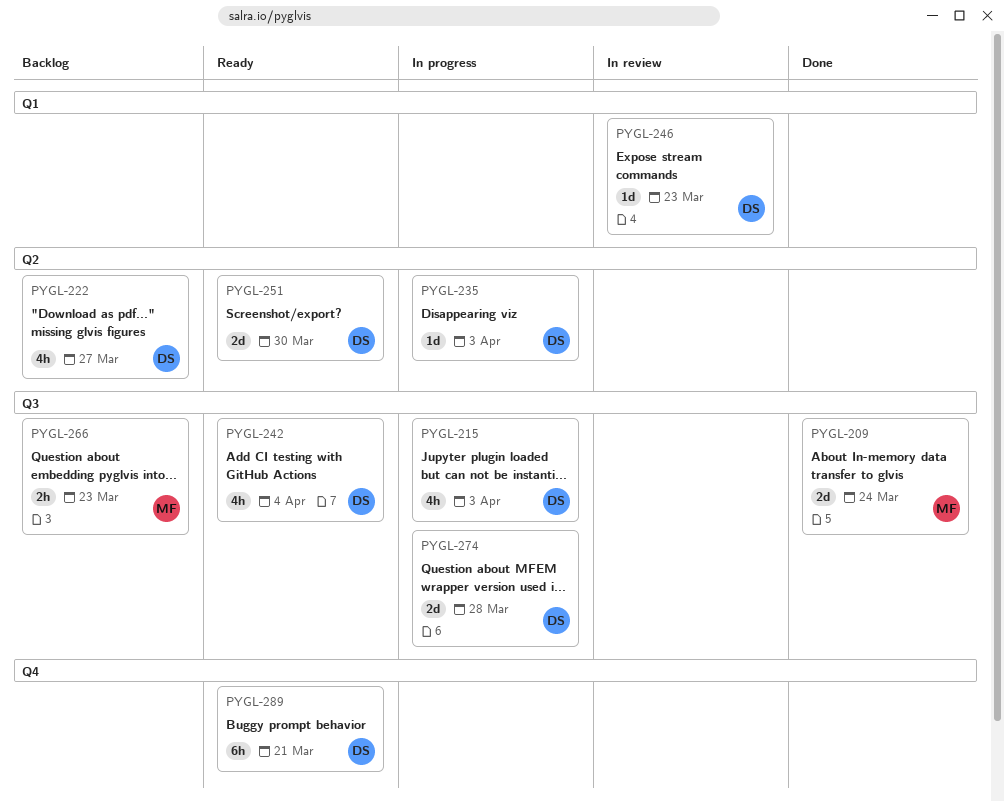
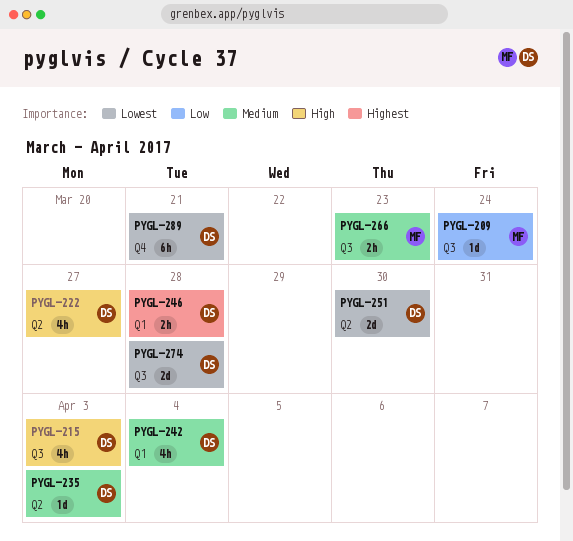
PYGL-209, estimate: 2d -> 1d
PYGL-242, label: Q3 -> Q1
PYGL-246, estimate: 1d -> 2h
PYGL-246, due: Mar 23 -> Mar 28

